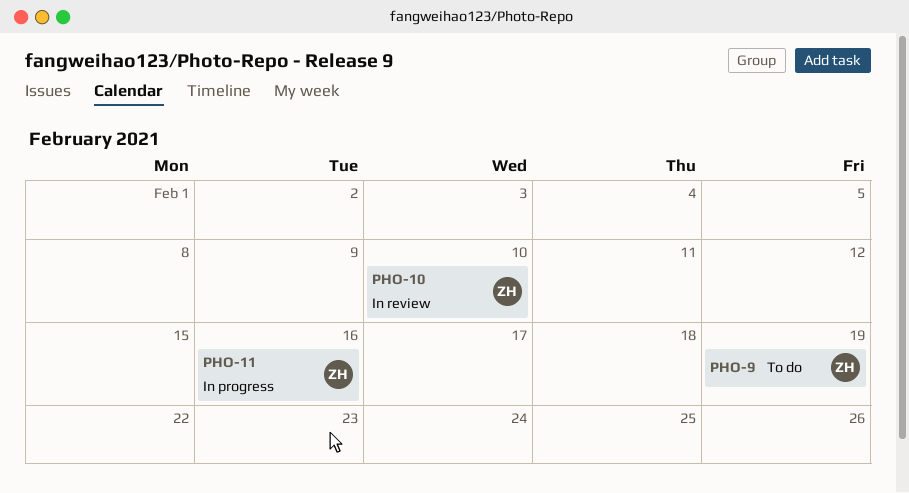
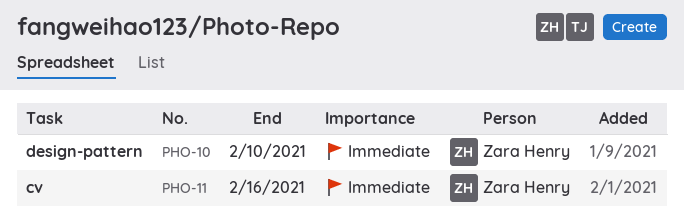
PHO-9: present -> none

